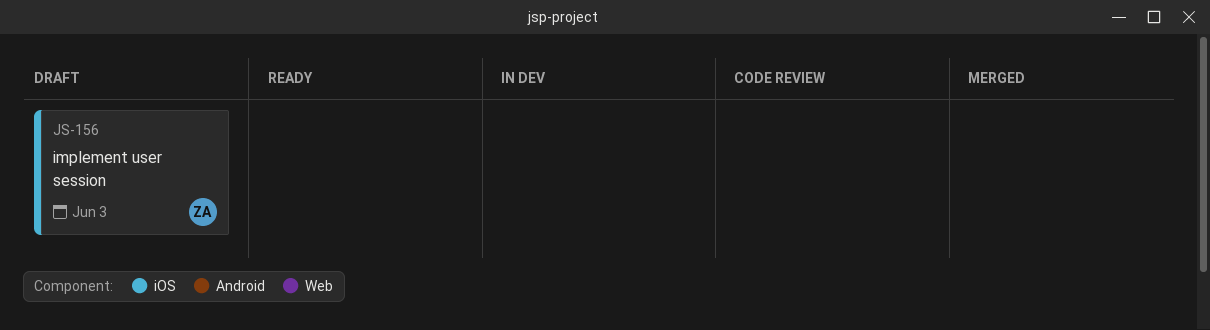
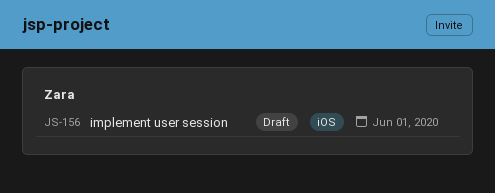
JS-156, due: Jun 3 -> Jun 1

